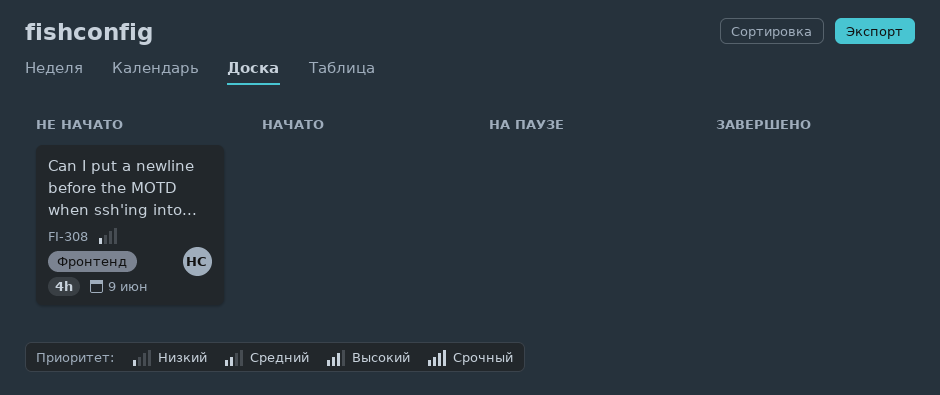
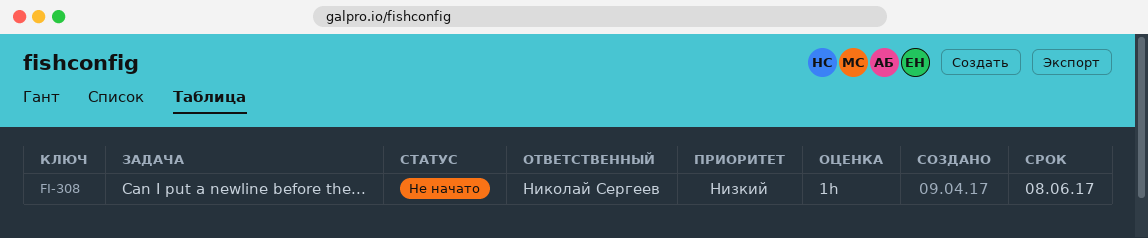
FI-308, estimate: 4h -> 1h
FI-308, due: Jun 9 -> Jun 8

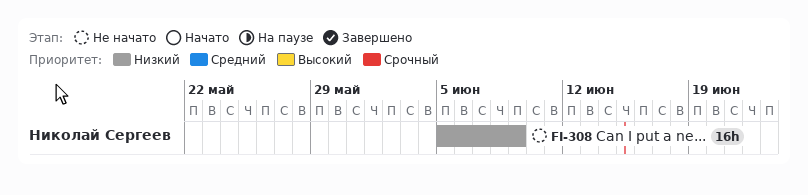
FI-308, estimate: 1h -> 16h
FI-308, due: Jun 8 -> Jun 9

